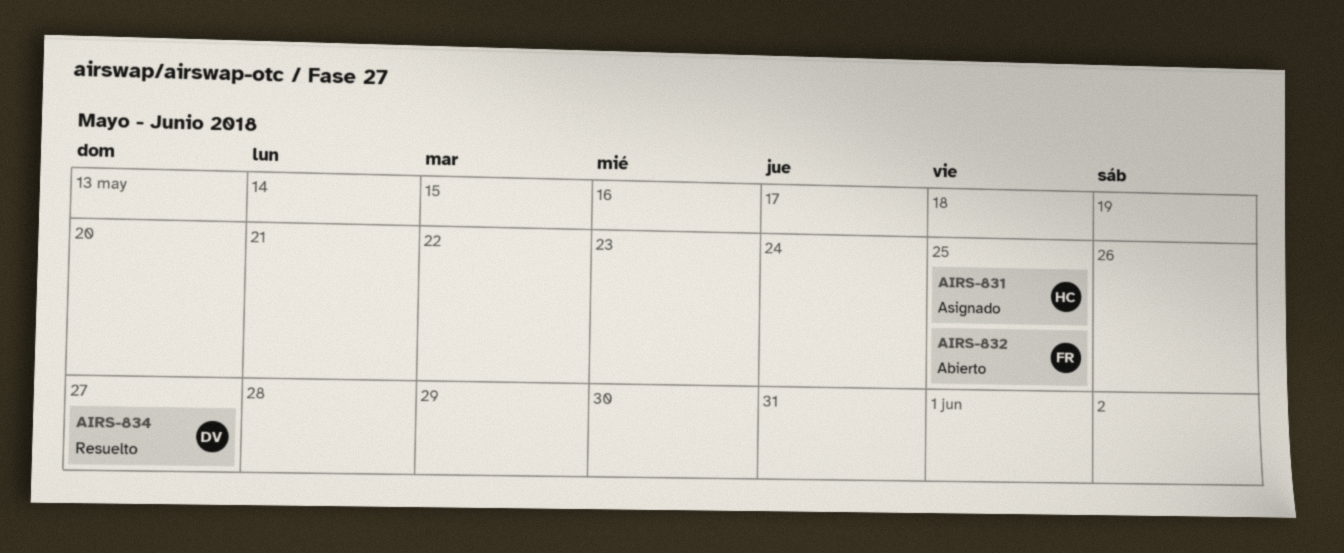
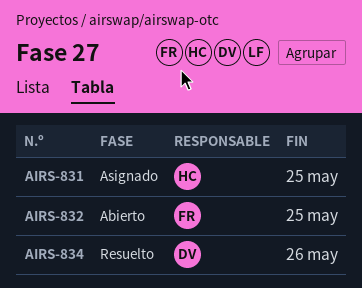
AIRS-834, due: May 27 -> May 26

